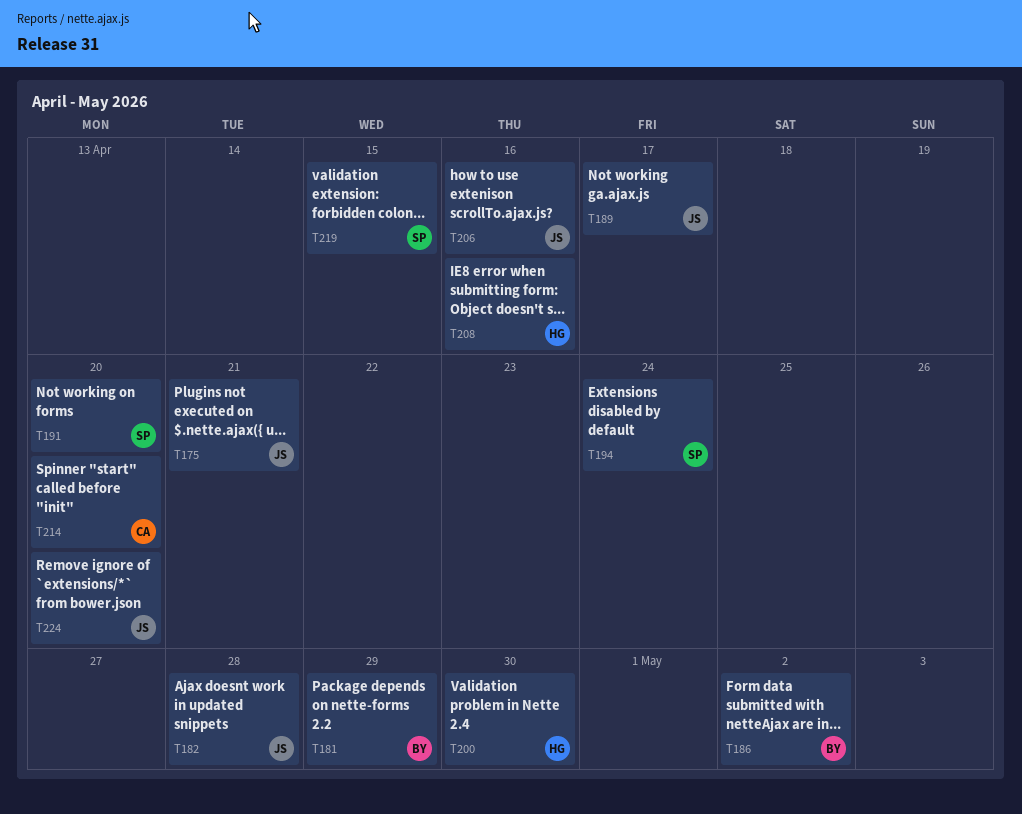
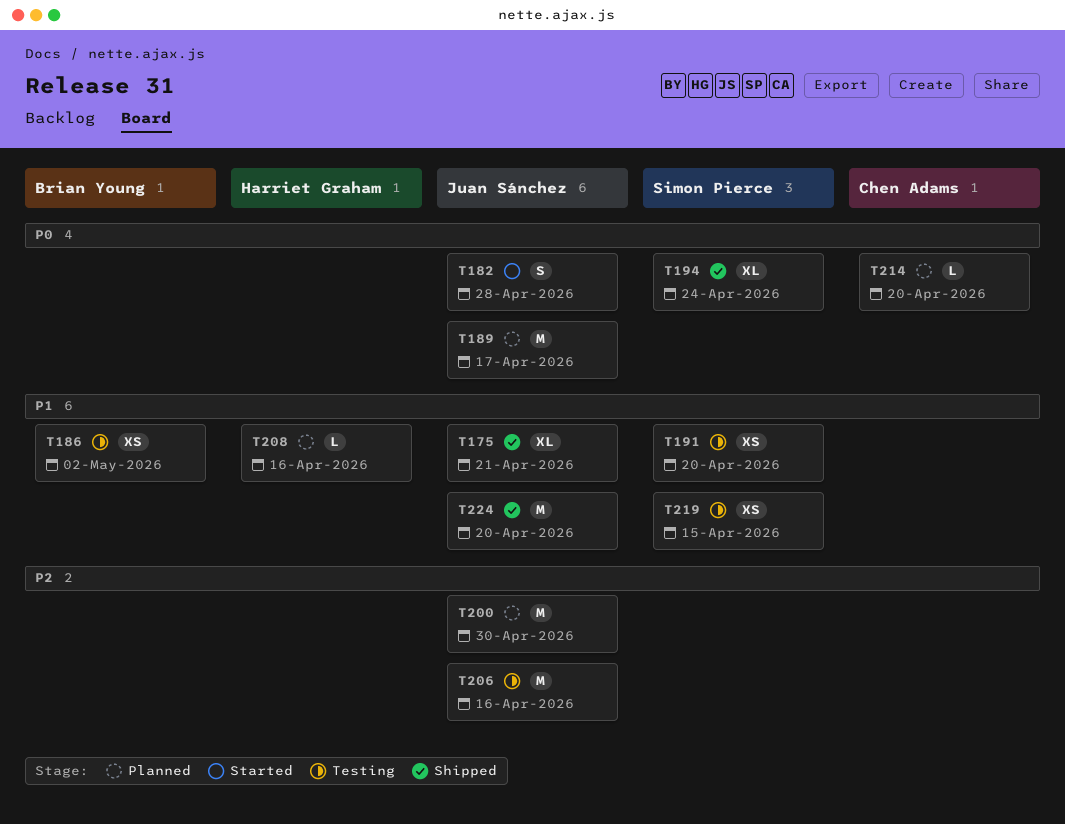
T181: present -> none
T200, owner: Harriet Graham -> Juan Sánchez

